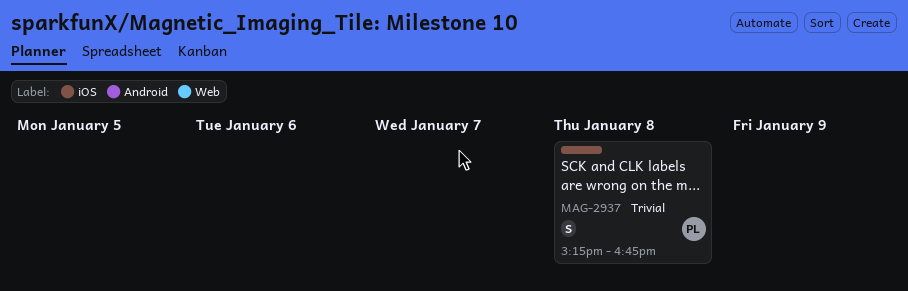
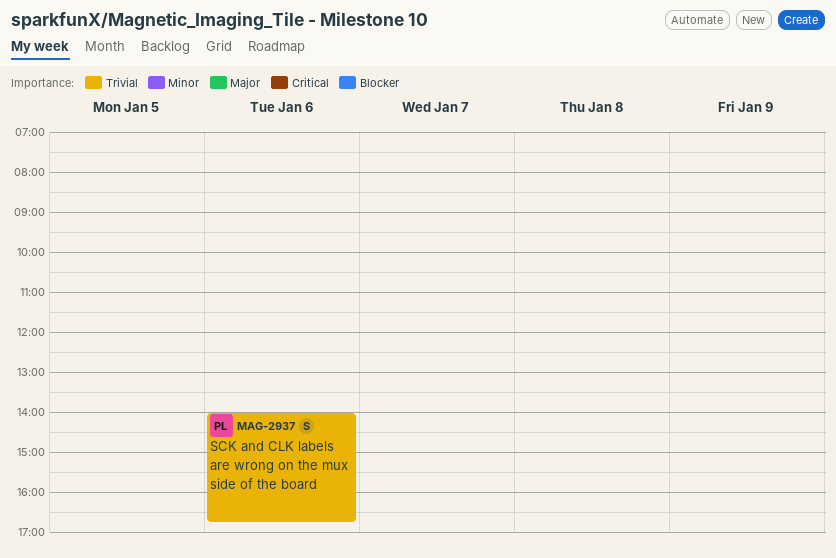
MAG-2937, day: Jan 8 -> Jan 6
MAG-2937, begins: 15:15 -> 14:00

